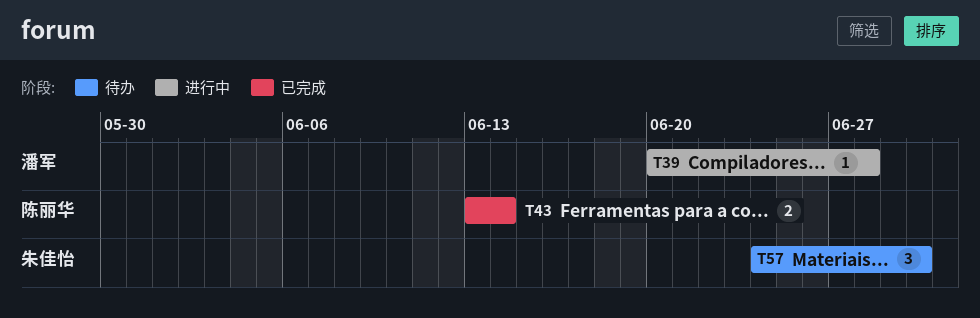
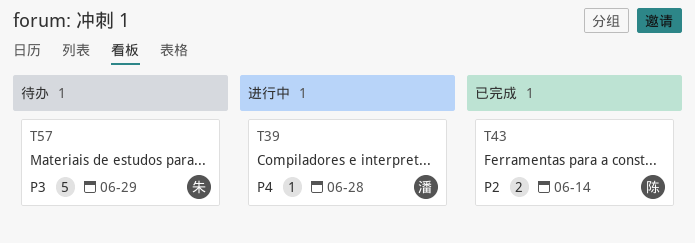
T57, estimate: 3 -> 5
T57, due: Jun 30 -> Jun 29

